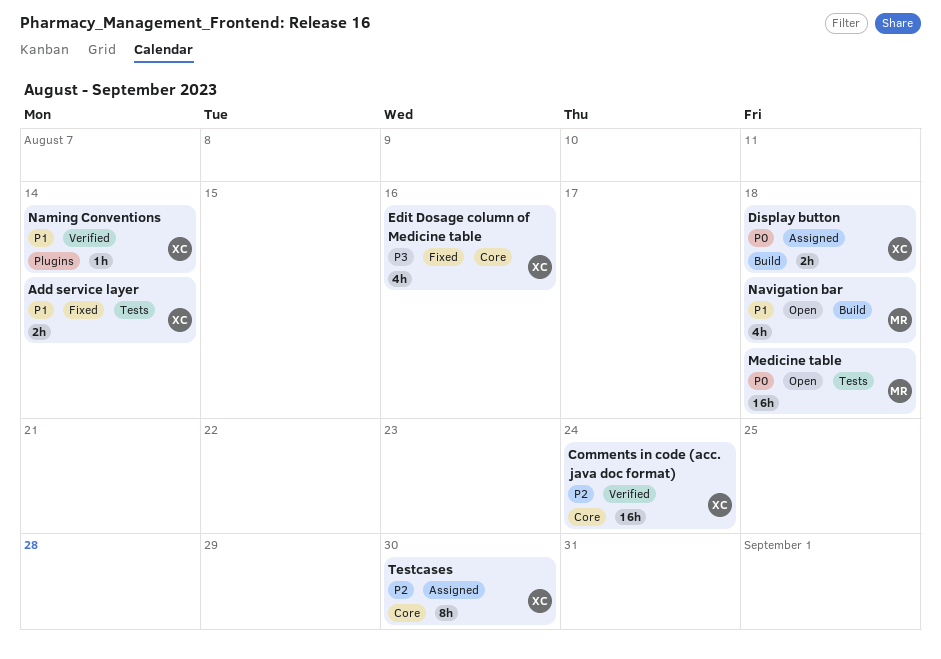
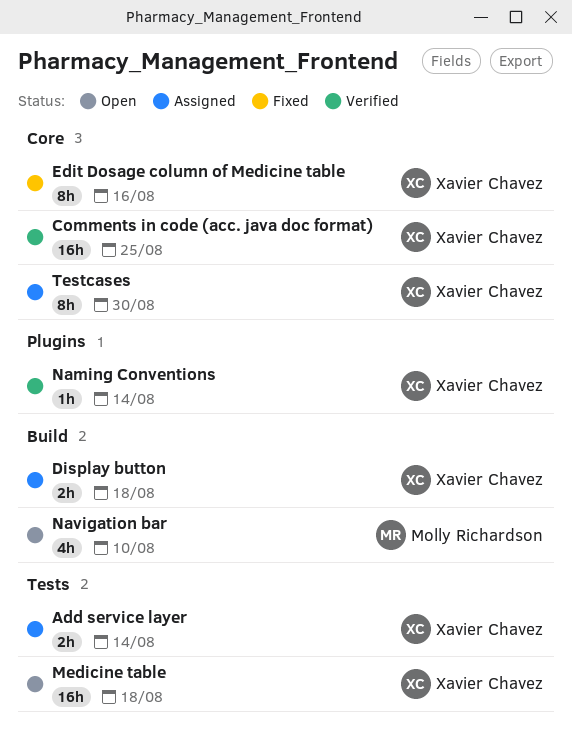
Add service layer, status: Fixed -> Assigned
Comments in code (acc. java doc format), due: Aug 24 -> Aug 25
Edit Dosage column of Medicine table, estimate: 4h -> 8h
Medicine table, owner: Molly Richardson -> Xavier Chavez
Navigation bar, due: Aug 18 -> Aug 10

